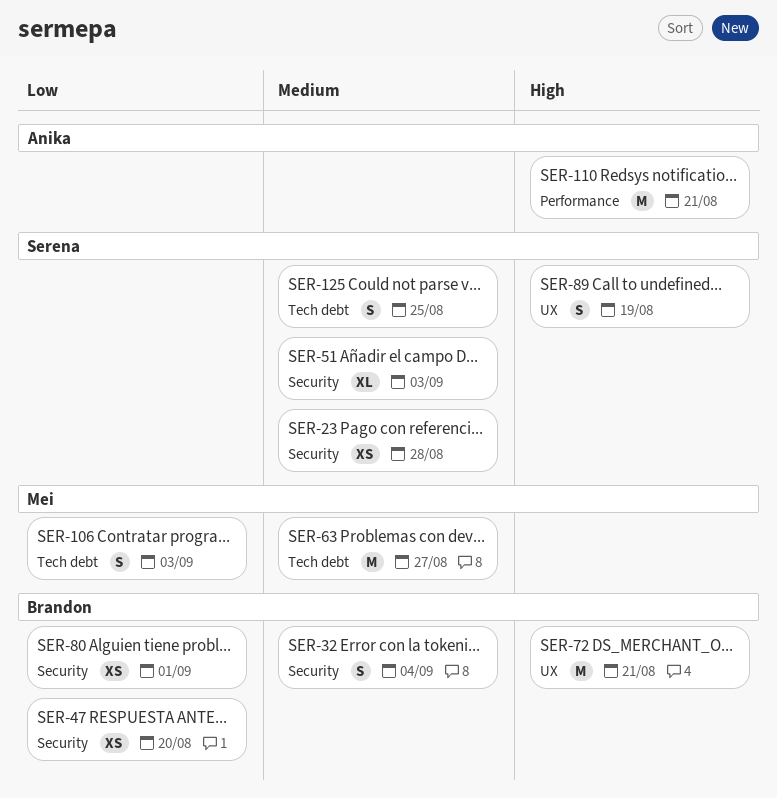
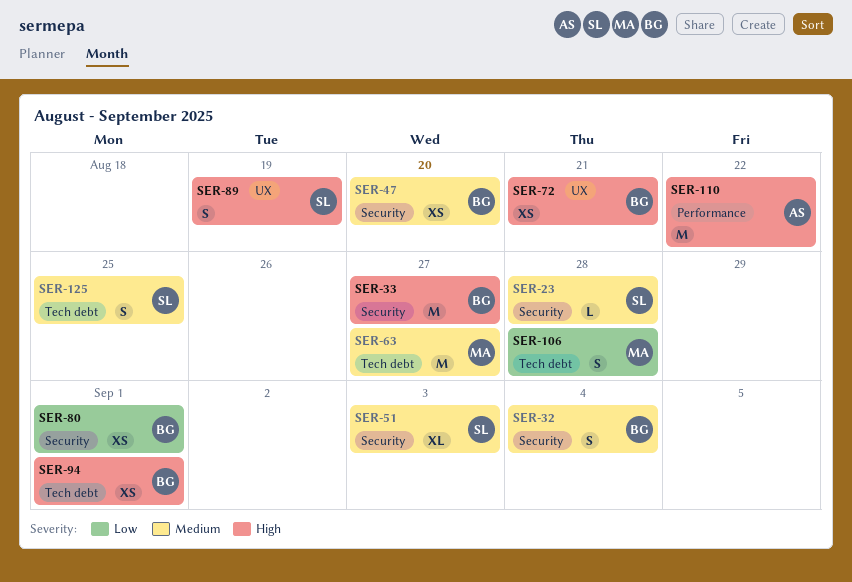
SER-23, estimate: XS -> L
SER-33: none -> present
SER-47, priority: Low -> Medium
SER-72, estimate: M -> XS
SER-94: none -> present
SER-106, due: Sep 3 -> Aug 28
SER-110, due: Aug 21 -> Aug 22

